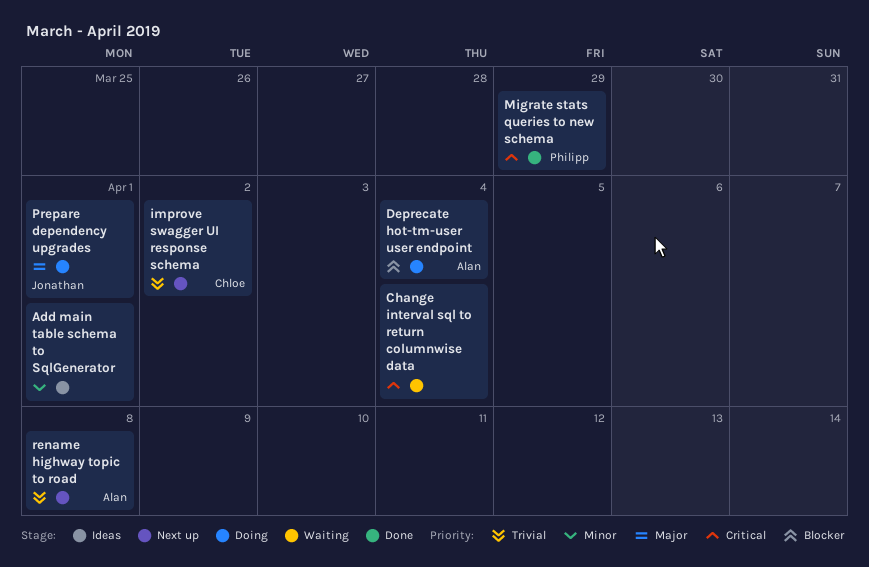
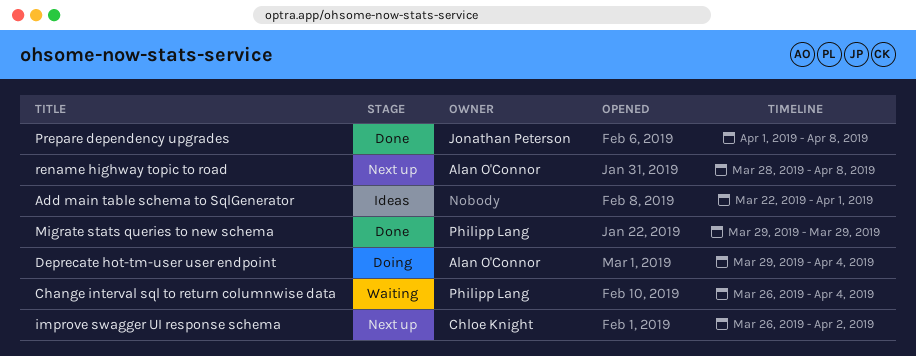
Change interval sql to return columnwise data, owner: none -> Philipp Lang
Prepare dependency upgrades, status: Doing -> Done
Prepare dependency upgrades, due: Apr 1 -> Apr 8

